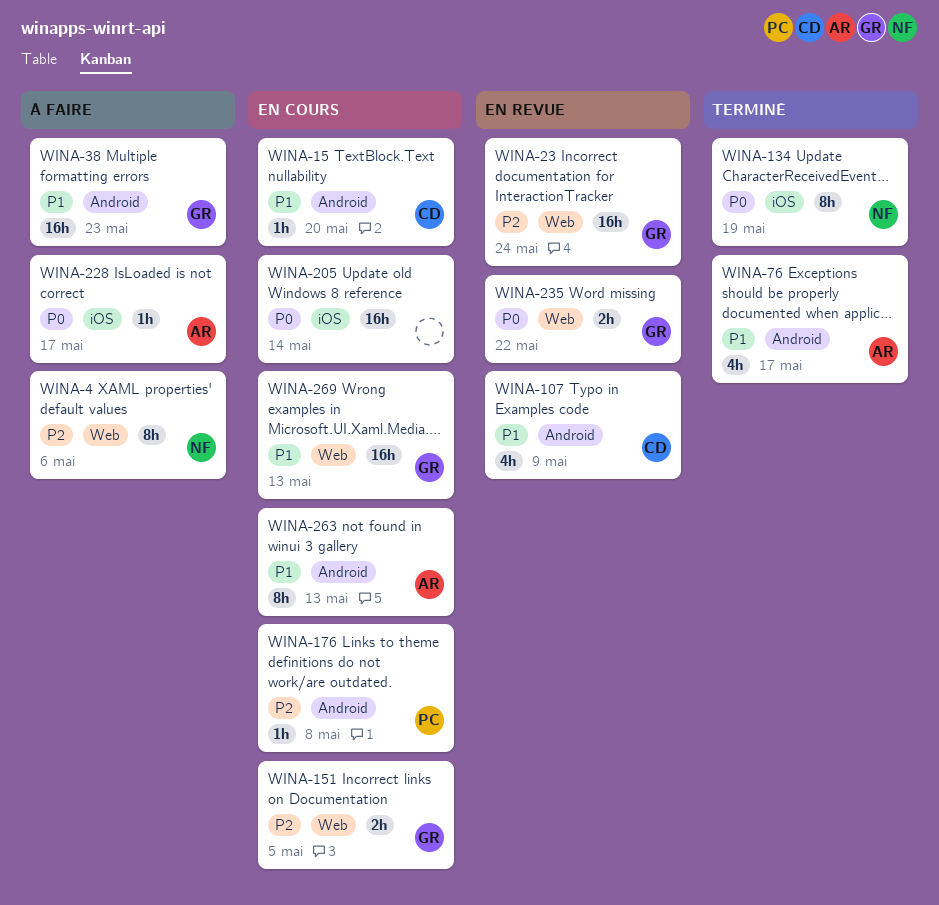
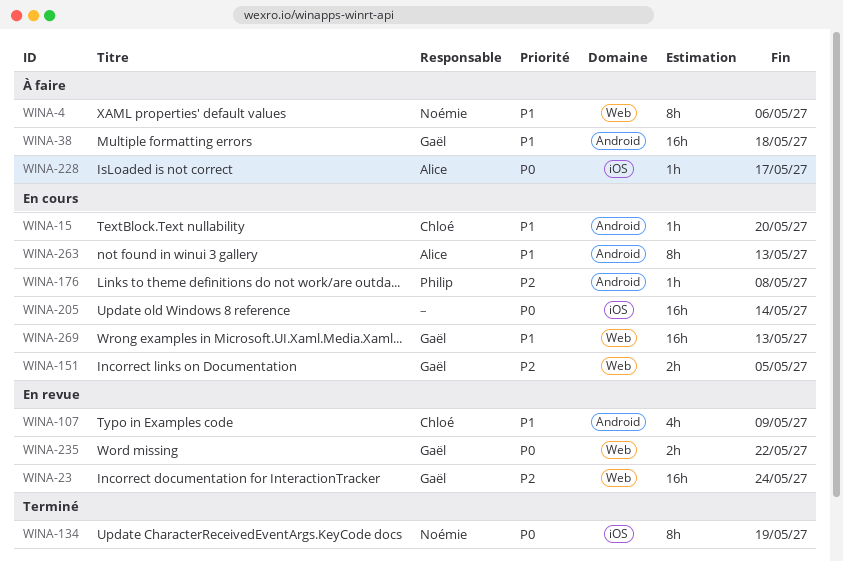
WINA-4, priority: P2 -> P1
WINA-38, due: May 23 -> May 18
WINA-76: present -> none

